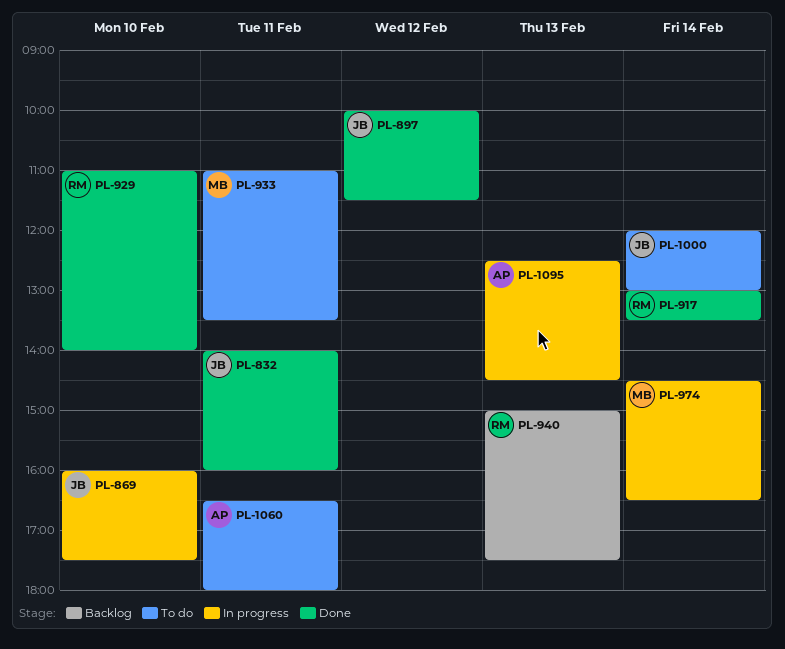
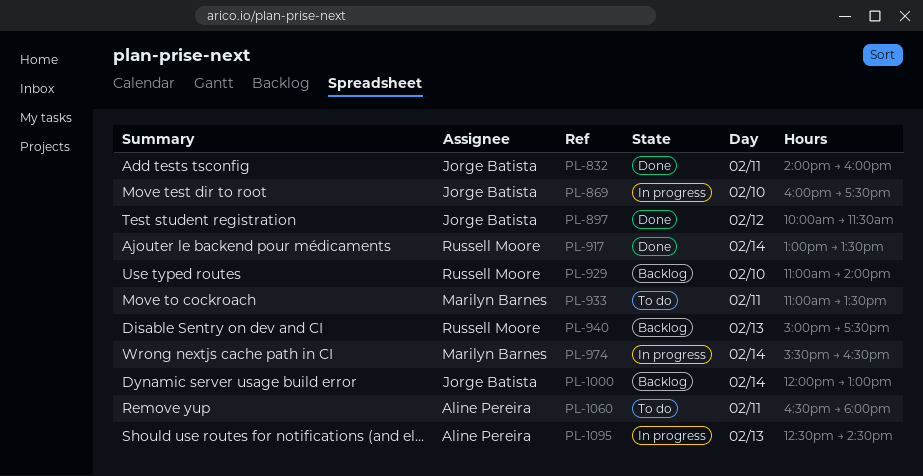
PL-929, status: Done -> Backlog
PL-974, begins: 14:30 -> 15:30
PL-1000, status: To do -> Backlog

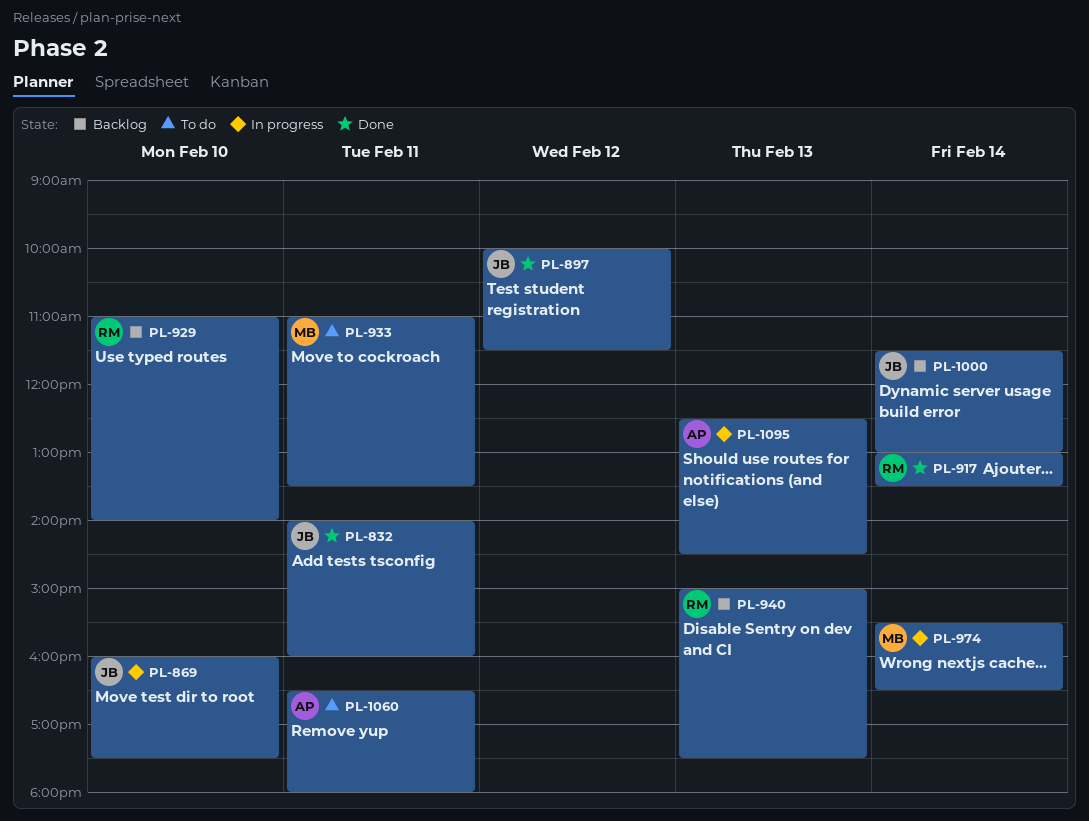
PL-1000, begins: 12:00 -> 11:30

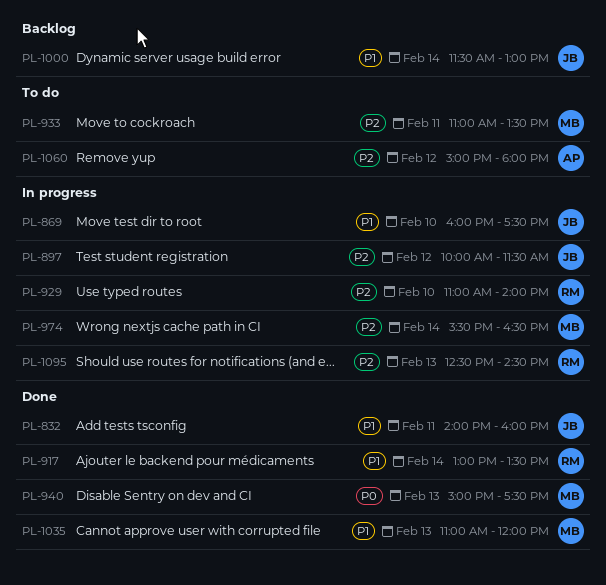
PL-897, status: Done -> In progress
PL-929, status: Backlog -> In progress
PL-940, status: Backlog -> Done
PL-940, owner: RM -> MB
PL-1035: none -> present
PL-1060, day: Feb 11 -> Feb 12
PL-1060, begins: 16:30 -> 15:00
PL-1095, owner: AP -> RM

